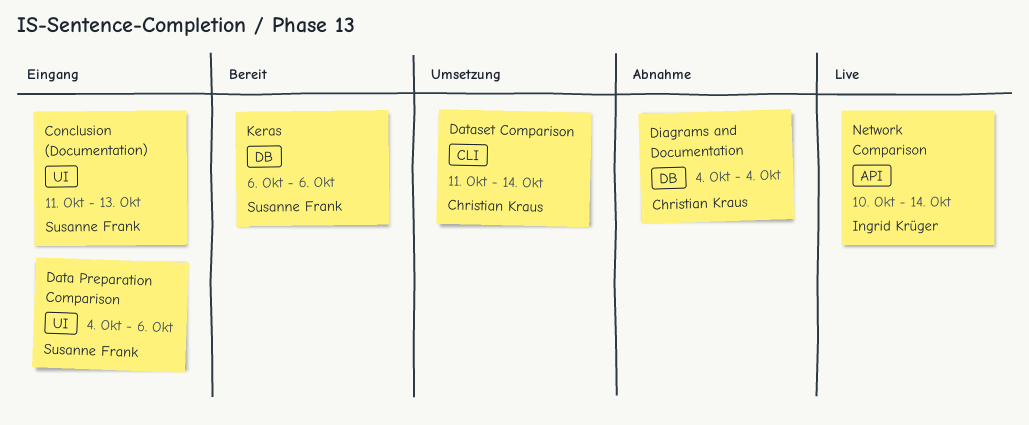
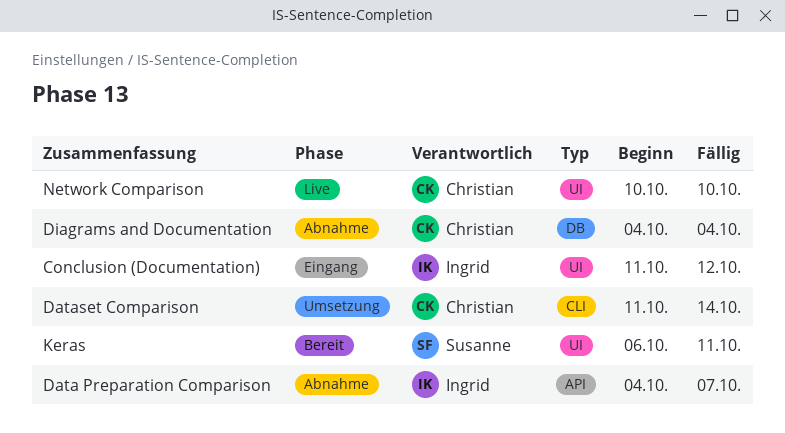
Conclusion (Documentation), owner: Susanne Frank -> Ingrid Krüger
Conclusion (Documentation), due: Oct 13 -> Oct 12
Data Preparation Comparison, status: Eingang -> Abnahme
Data Preparation Comparison, owner: Susanne Frank -> Ingrid Krüger
Data Preparation Comparison, label: UI -> API
Data Preparation Comparison, due: Oct 6 -> Oct 7
Keras, label: DB -> UI
Keras, due: Oct 6 -> Oct 11
Network Comparison, owner: Ingrid Krüger -> Christian Kraus
Network Comparison, label: API -> UI
Network Comparison, due: Oct 14 -> Oct 10

